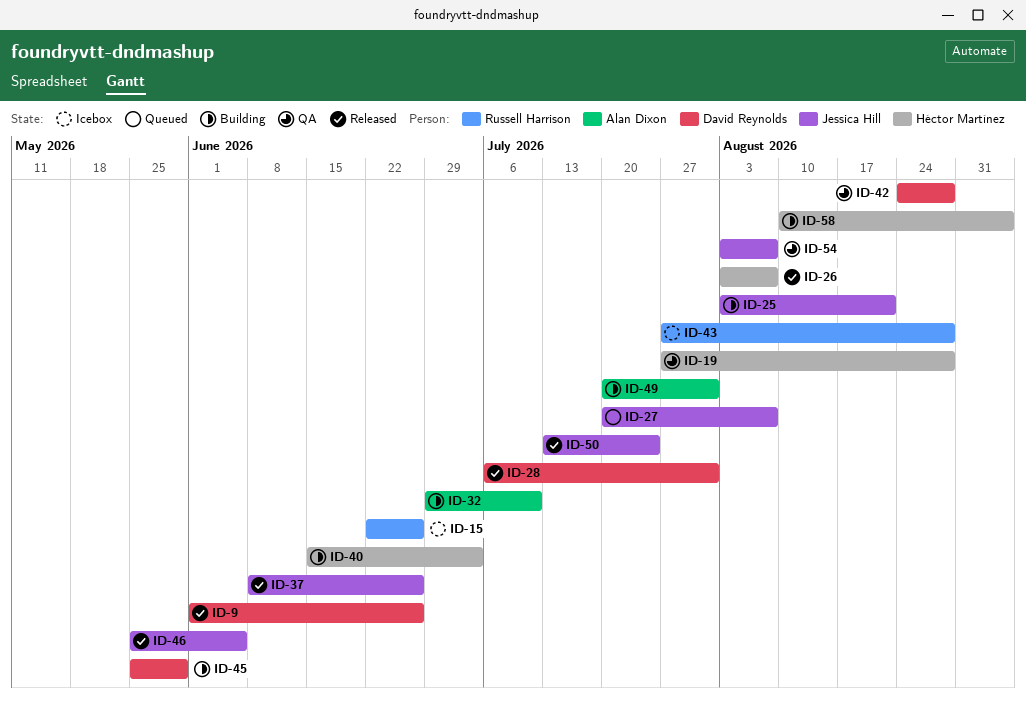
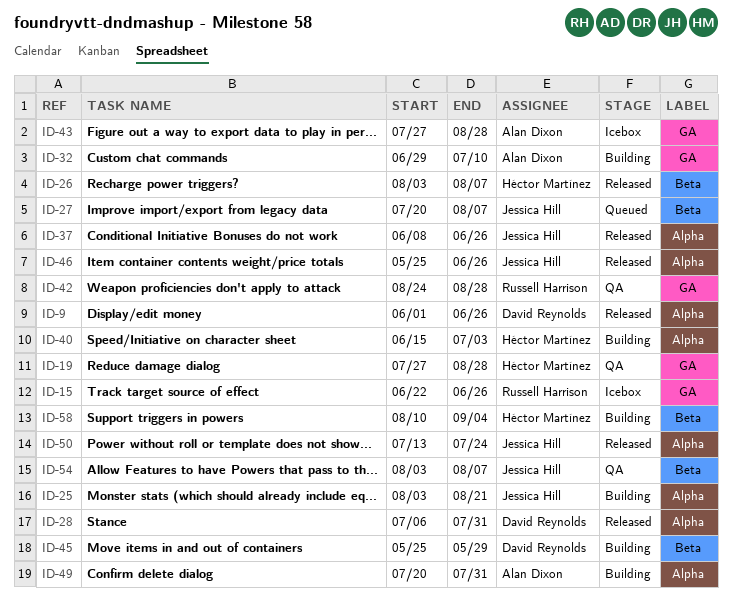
ID-42, owner: David Reynolds -> Russell Harrison
ID-43, owner: Russell Harrison -> Alan Dixon
ID-46, due: Jun 5 -> Jun 26

